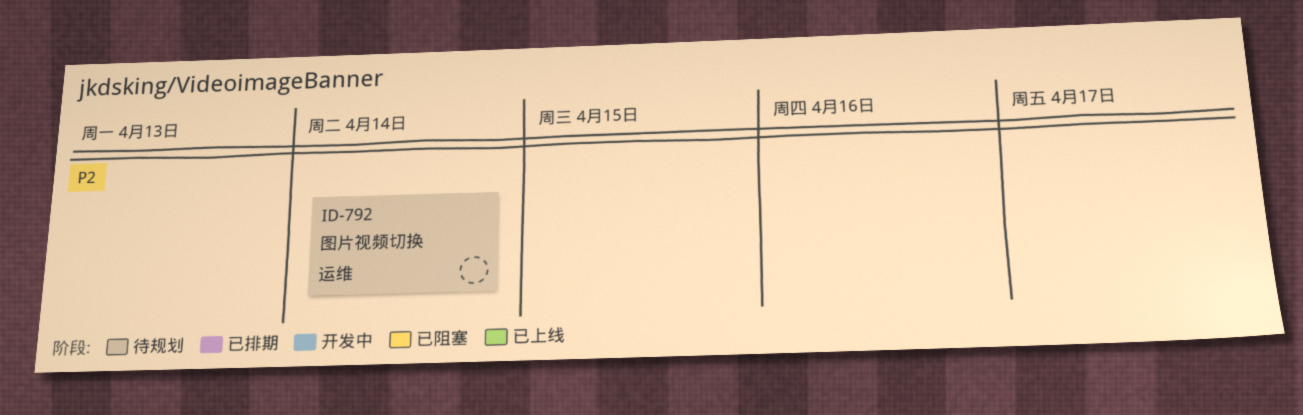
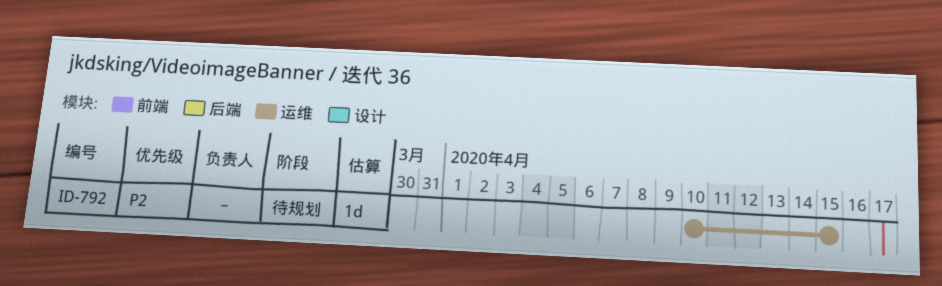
ID-792, due: Apr 14 -> Apr 15

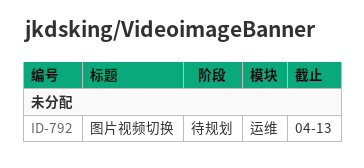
ID-792, due: Apr 15 -> Apr 13

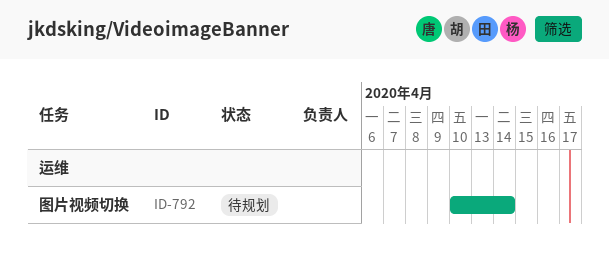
ID-792, due: Apr 13 -> Apr 14

